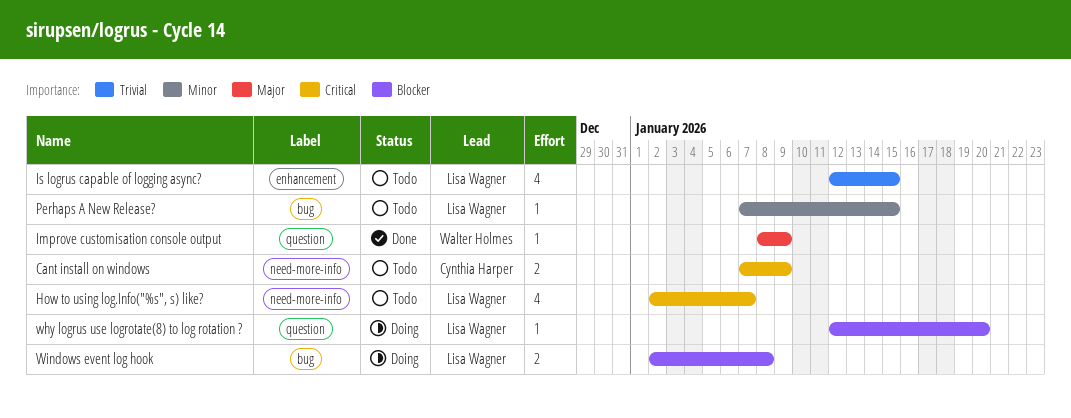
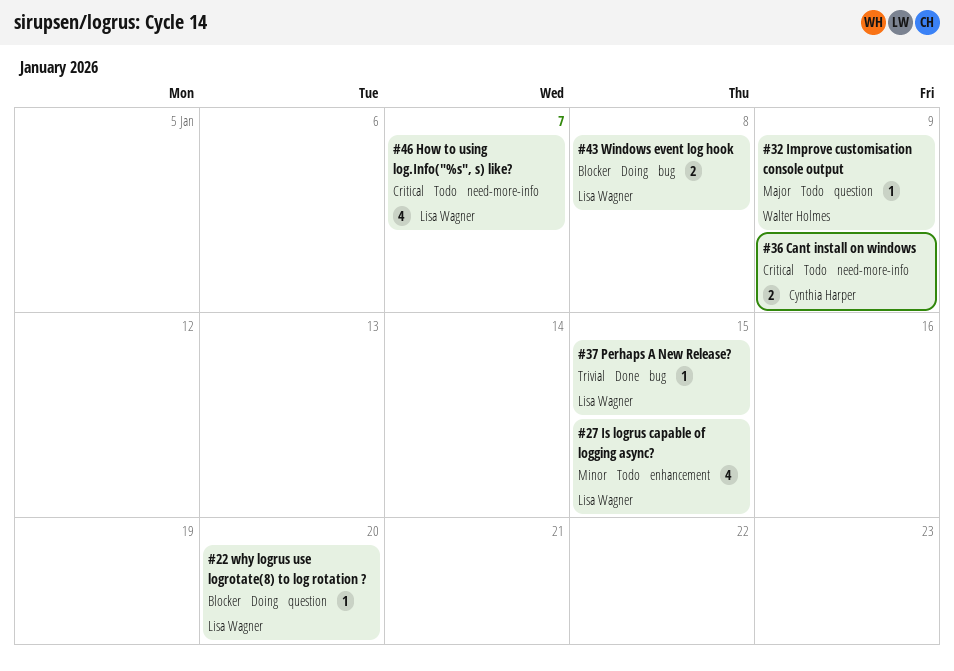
Improve customisation console output, status: Done -> Todo
Is logrus capable of logging async?, priority: Trivial -> Minor
Perhaps A New Release?, status: Todo -> Done
Perhaps A New Release?, priority: Minor -> Trivial

